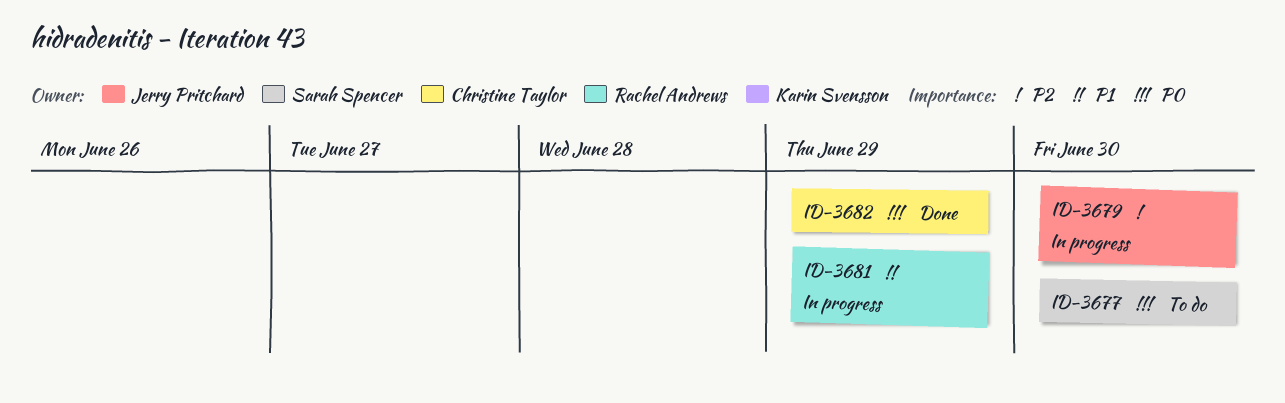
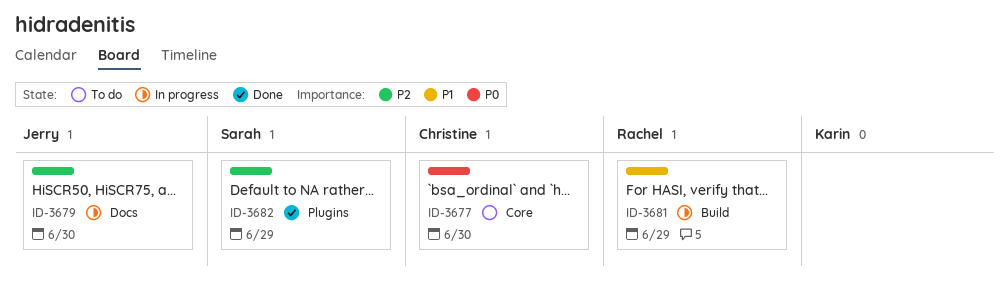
ID-3677, owner: Sarah Spencer -> Christine Taylor
ID-3682, owner: Christine Taylor -> Sarah Spencer
ID-3682, priority: P0 -> P2

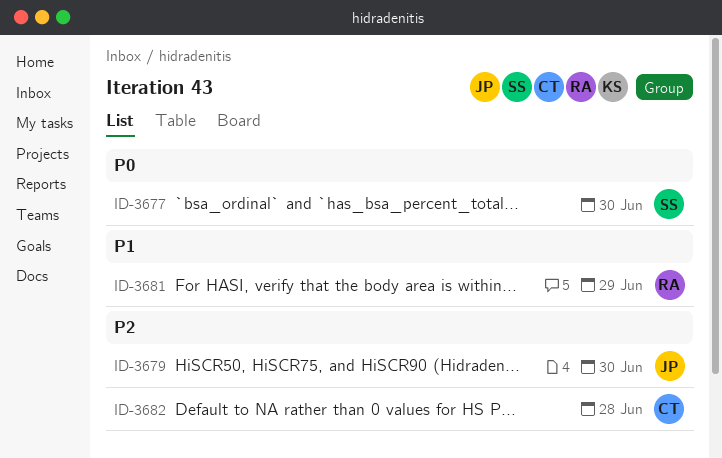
ID-3677, owner: Christine -> Sarah
ID-3682, owner: Sarah -> Christine
ID-3682, due: Jun 29 -> Jun 28

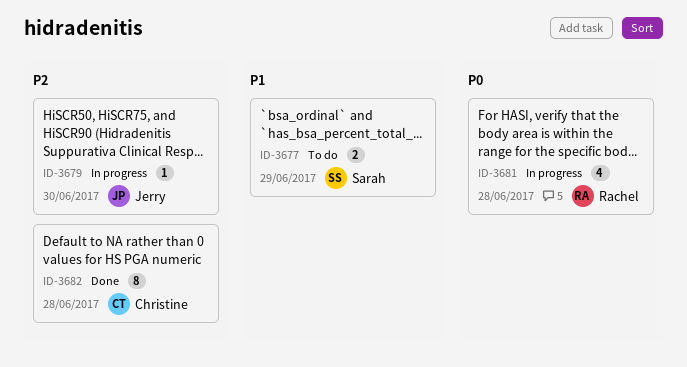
ID-3677, priority: P0 -> P1
ID-3677, due: Jun 30 -> Jun 29
ID-3681, priority: P1 -> P0
ID-3681, due: Jun 29 -> Jun 28

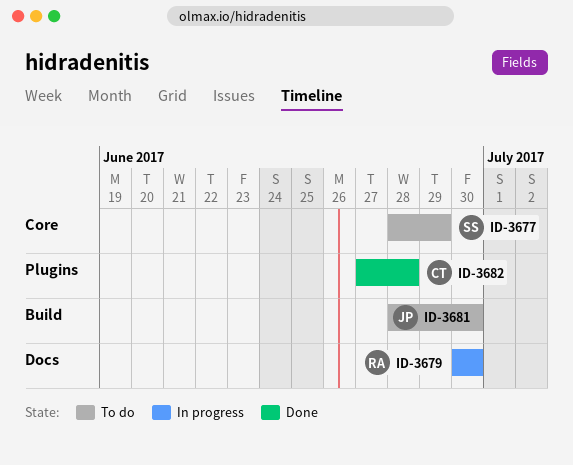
ID-3679, owner: Jerry -> Rachel
ID-3681, status: In progress -> To do
ID-3681, owner: Rachel -> Jerry
ID-3681, due: Jun 28 -> Jun 30

